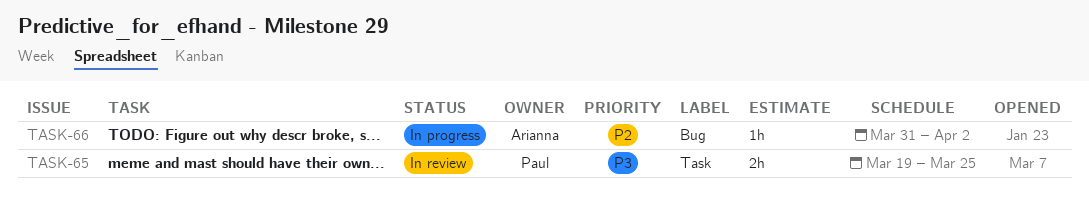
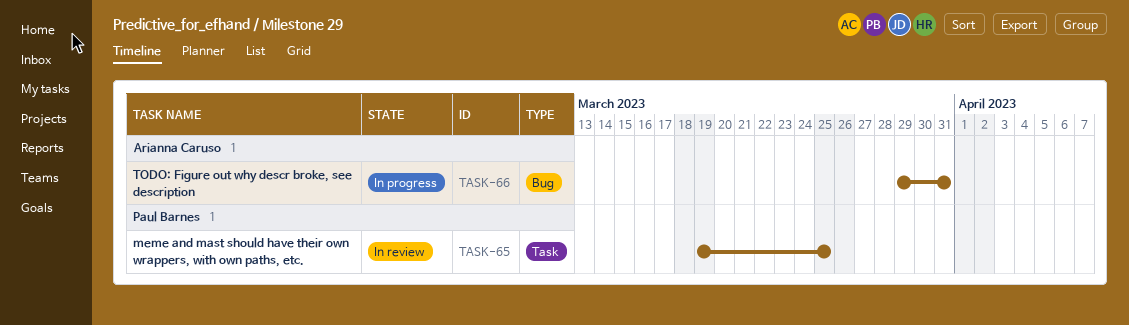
TASK-66, start: Mar 31 -> Mar 29
TASK-66, due: Apr 2 -> Mar 31

